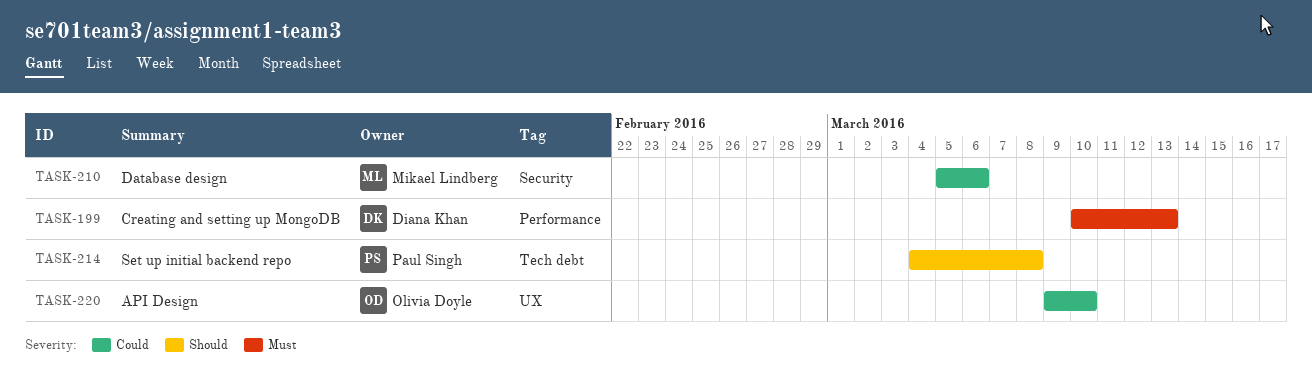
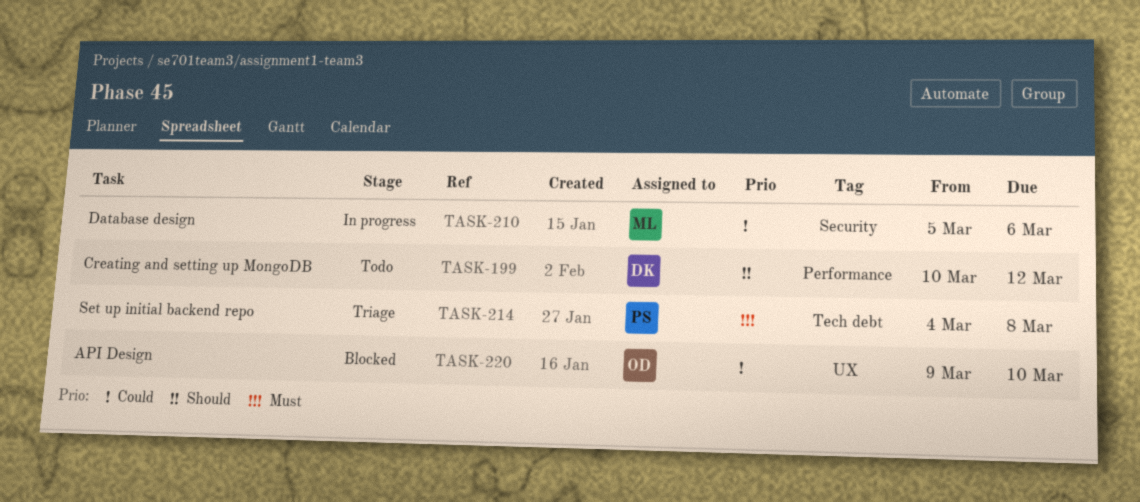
TASK-199, priority: Must -> Should
TASK-199, due: Mar 13 -> Mar 12
TASK-214, priority: Should -> Must

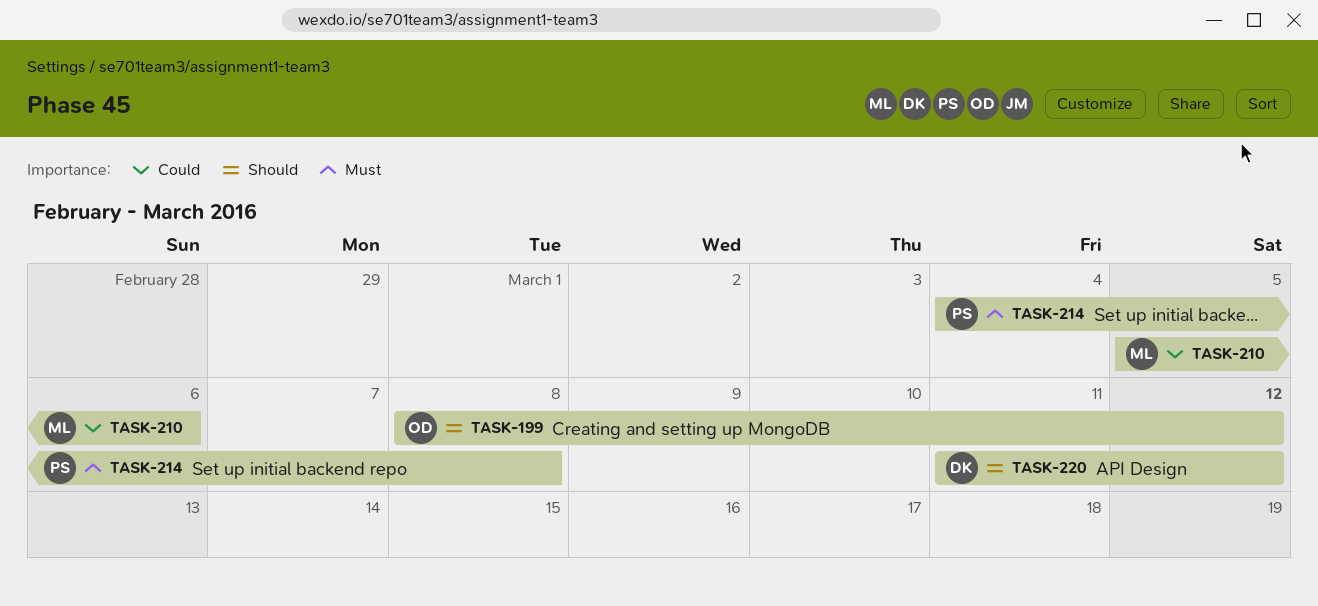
TASK-199, owner: DK -> OD
TASK-199, start: Mar 10 -> Mar 8
TASK-220, owner: OD -> DK
TASK-220, priority: Could -> Should
TASK-220, start: Mar 9 -> Mar 11
TASK-220, due: Mar 10 -> Mar 12

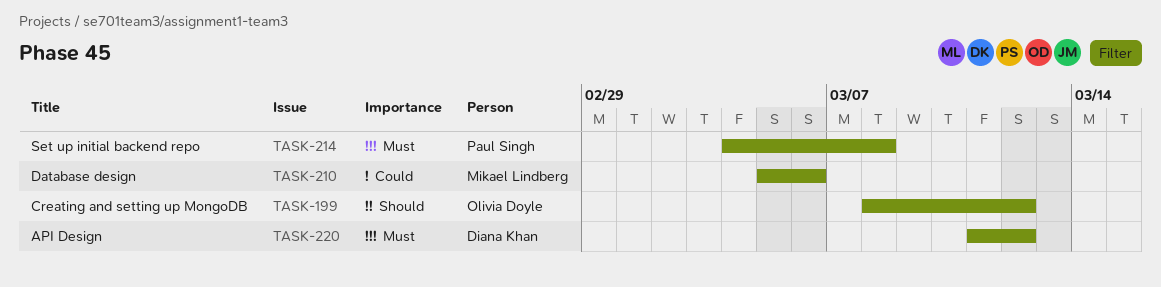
TASK-220, priority: Should -> Must

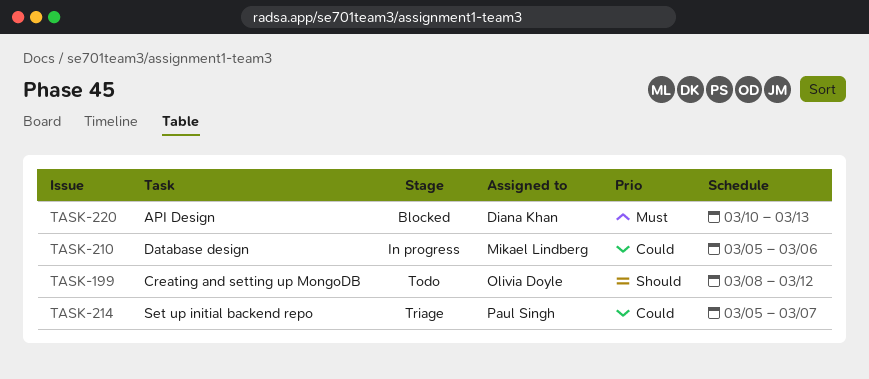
TASK-214, priority: Must -> Could
TASK-214, start: Mar 4 -> Mar 5
TASK-214, due: Mar 8 -> Mar 7
TASK-220, start: Mar 11 -> Mar 10
TASK-220, due: Mar 12 -> Mar 13

